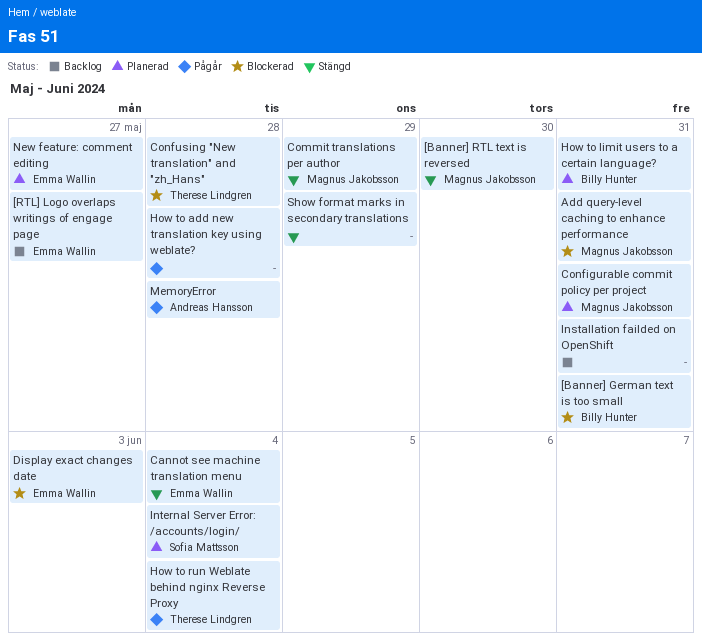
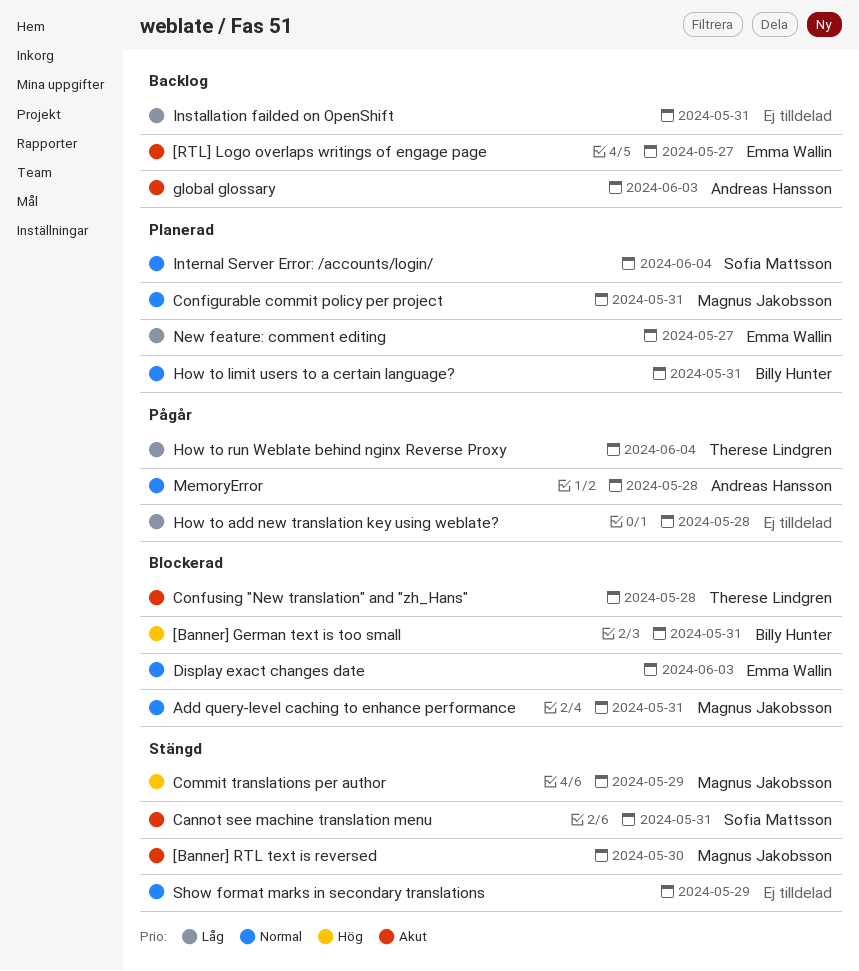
Cannot see machine translation menu, owner: Emma Wallin -> Sofia Mattsson
Cannot see machine translation menu, due: Jun 4 -> May 31
global glossary: none -> present

